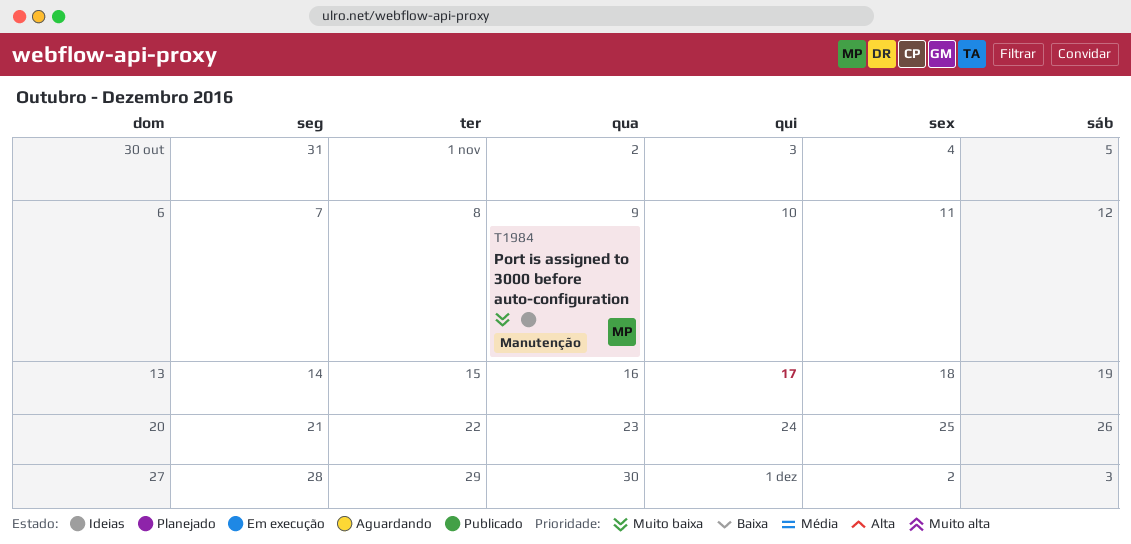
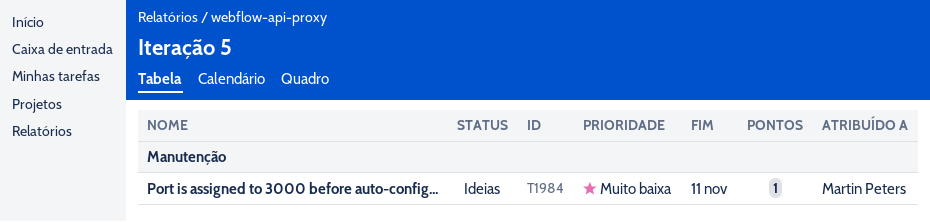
T1984, due: Nov 9 -> Nov 11

